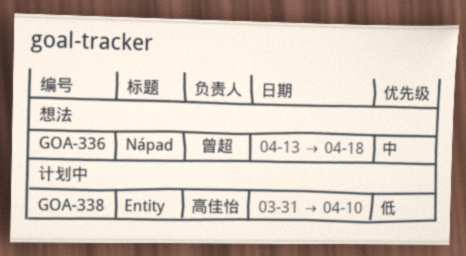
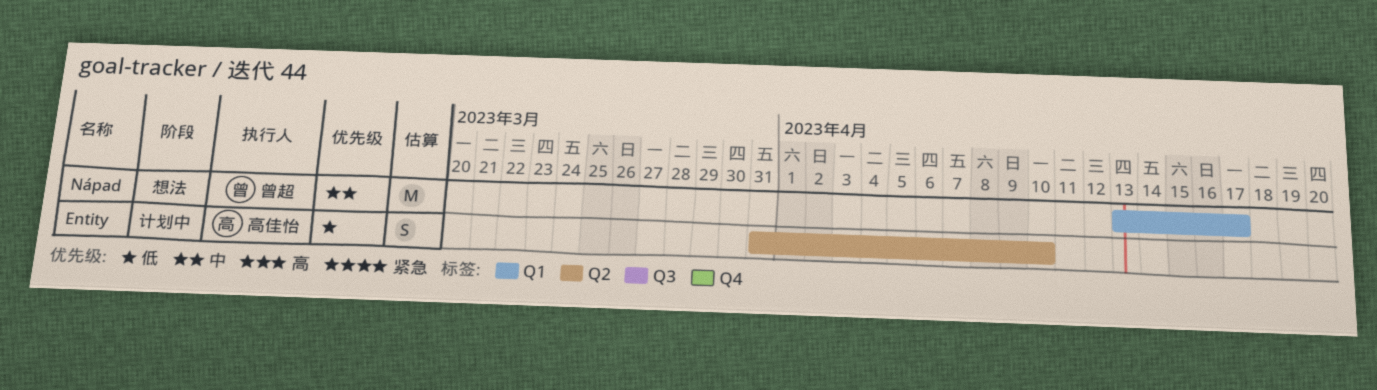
Nápad, due: Apr 18 -> Apr 17

